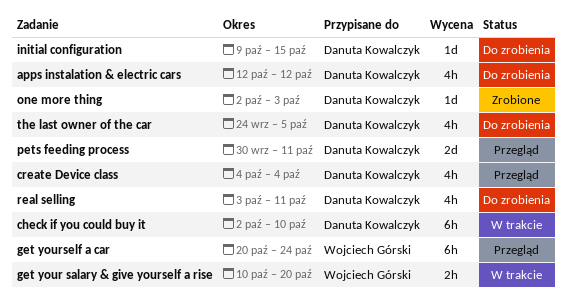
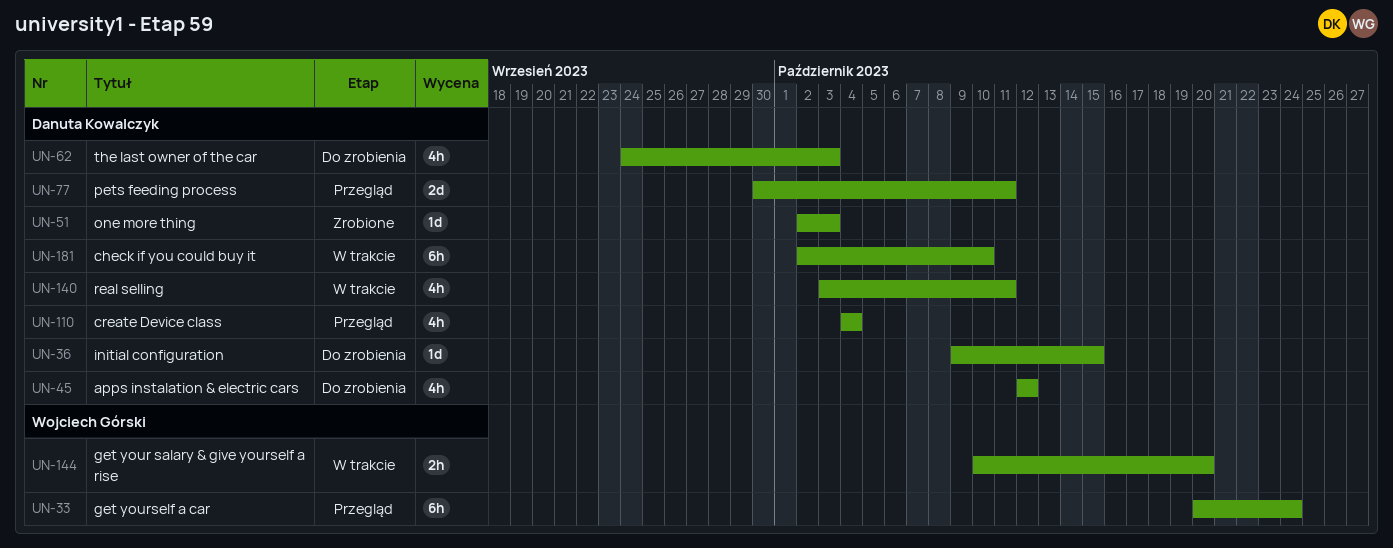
real selling, status: Do zrobienia -> W trakcie
the last owner of the car, due: Oct 5 -> Oct 3

